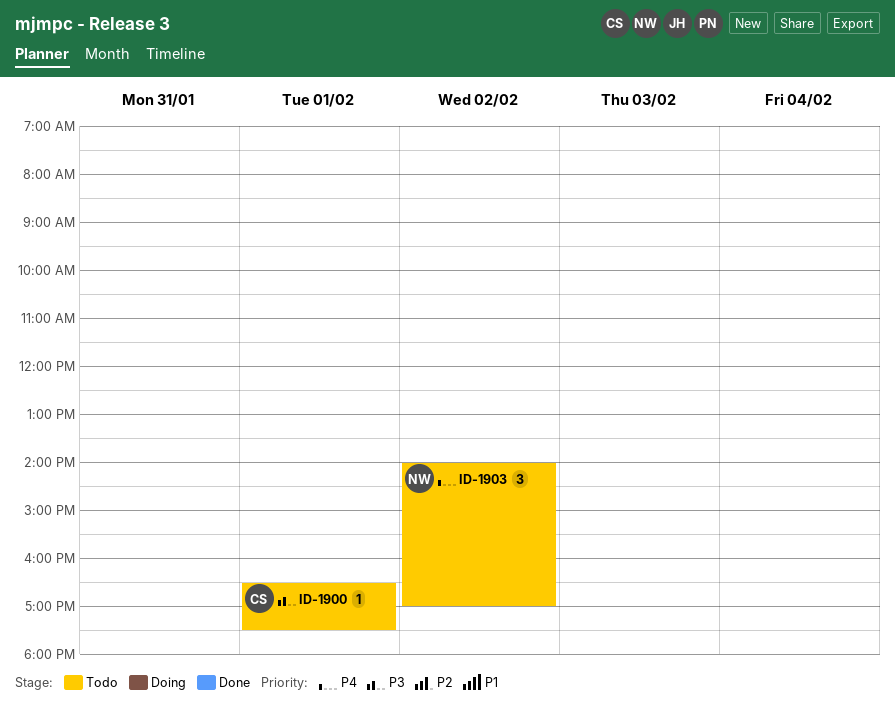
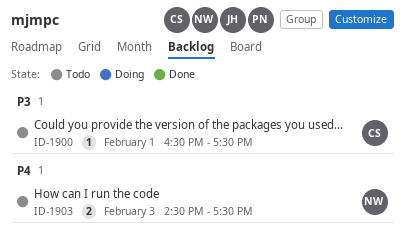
ID-1903, estimate: 3 -> 2
ID-1903, day: Feb 2 -> Feb 3
ID-1903, begins: 14:00 -> 14:30
ID-1903, ends: 17:00 -> 17:30

